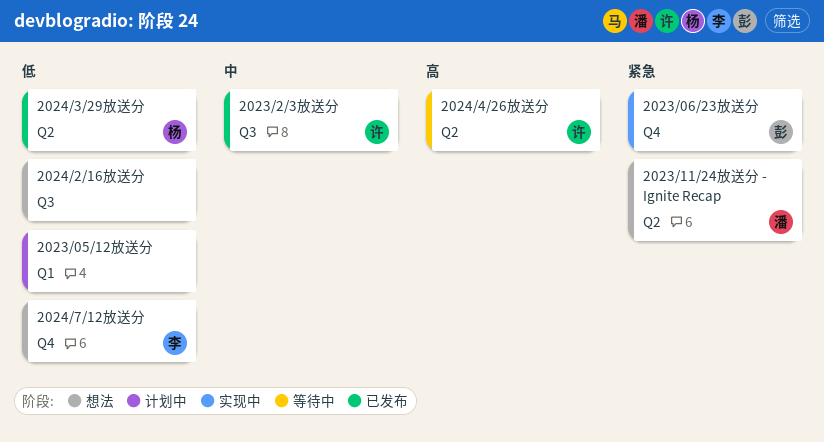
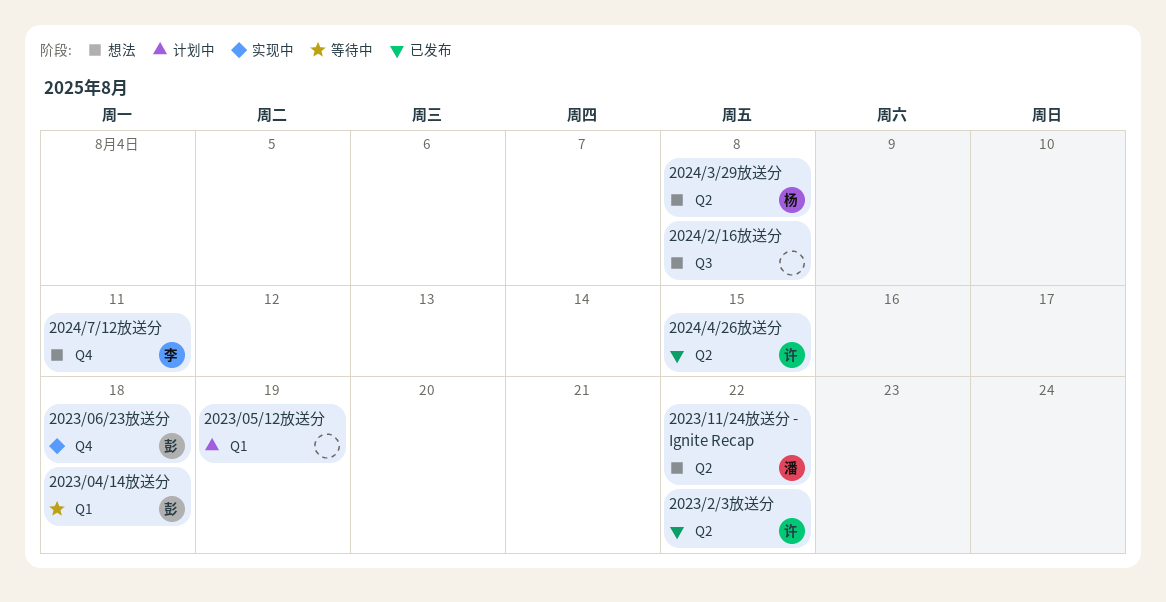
2023/04/14放送分: none -> present
2023/2/3放送分, label: Q3 -> Q2
2024/3/29放送分, status: 已发布 -> 想法
2024/4/26放送分, status: 等待中 -> 已发布

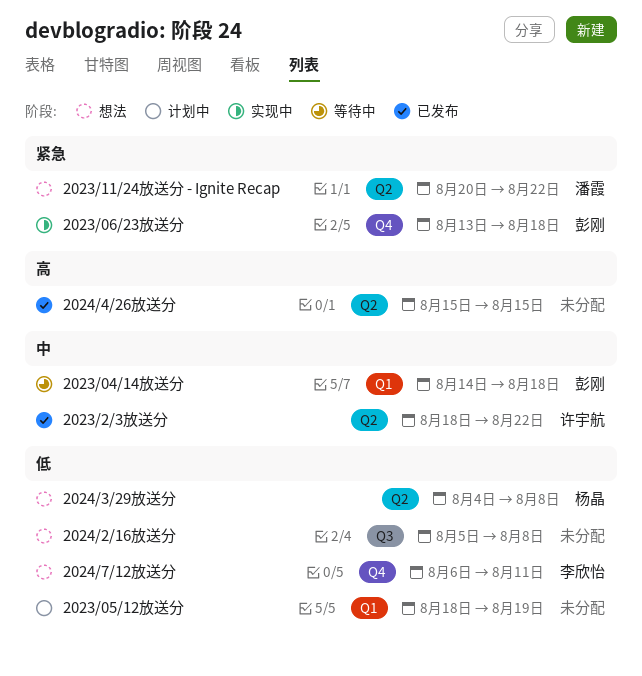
2024/4/26放送分, owner: 许宇航 -> none

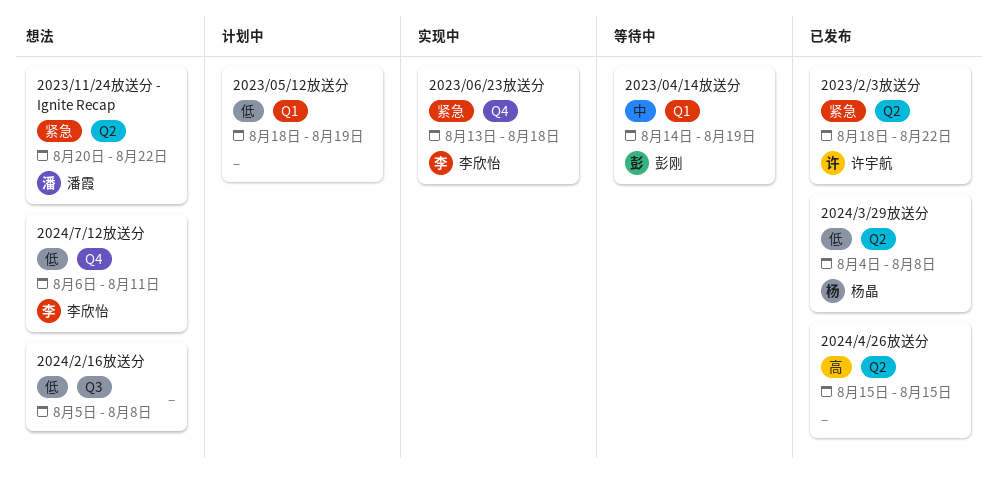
2023/04/14放送分, due: Aug 18 -> Aug 19
2023/06/23放送分, owner: 彭刚 -> 李欣怡
2023/2/3放送分, priority: 中 -> 紧急
2024/3/29放送分, status: 想法 -> 已发布

